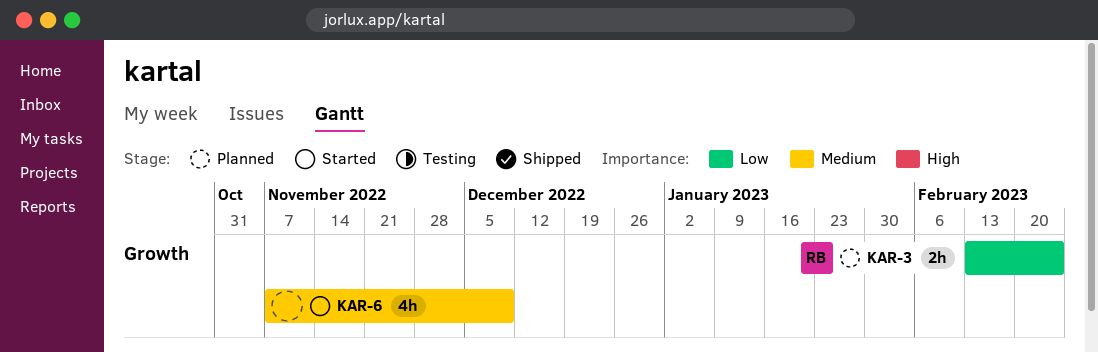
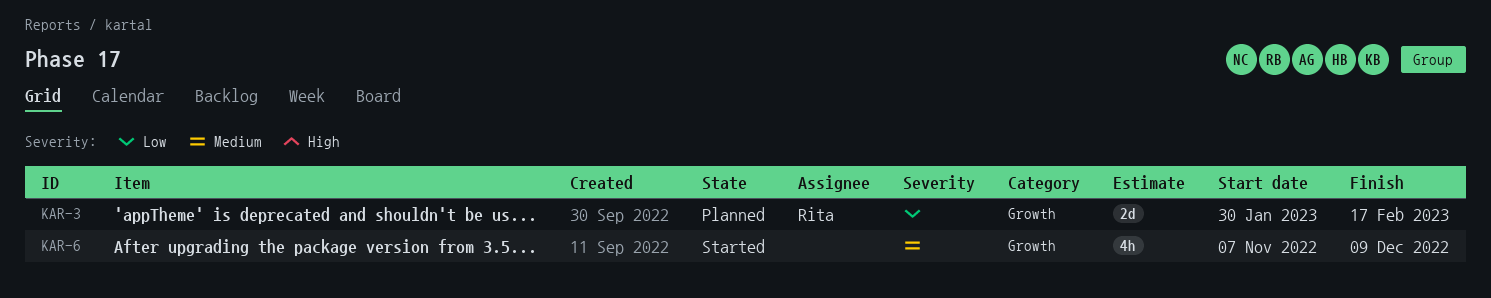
KAR-3, estimate: 2h -> 2d
KAR-3, start: Feb 13 -> Jan 30
KAR-3, due: Feb 24 -> Feb 17

